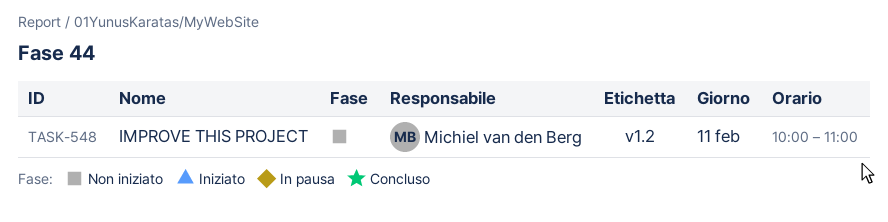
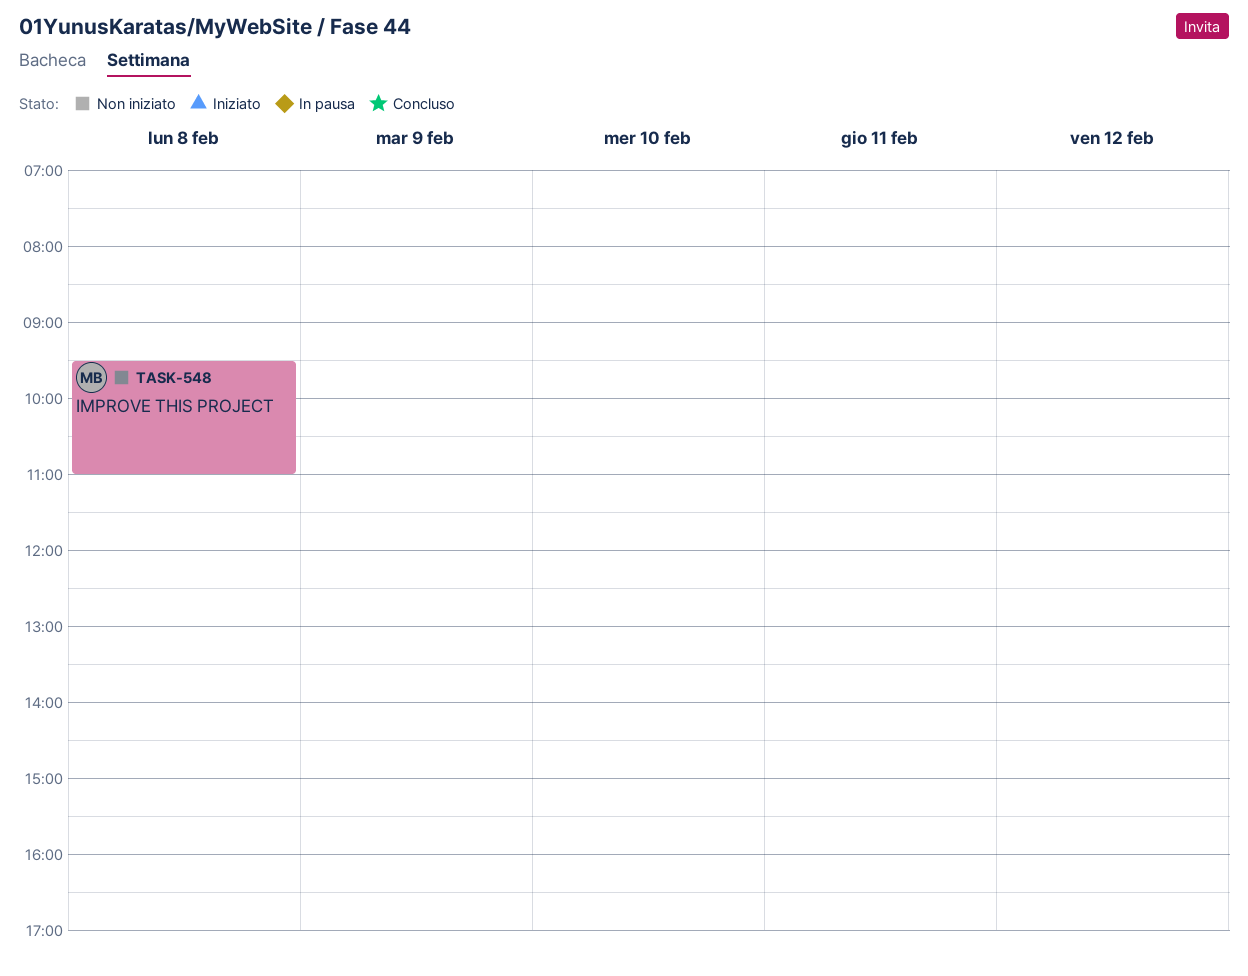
TASK-548, day: Feb 11 -> Feb 8
TASK-548, begins: 10:00 -> 09:30

